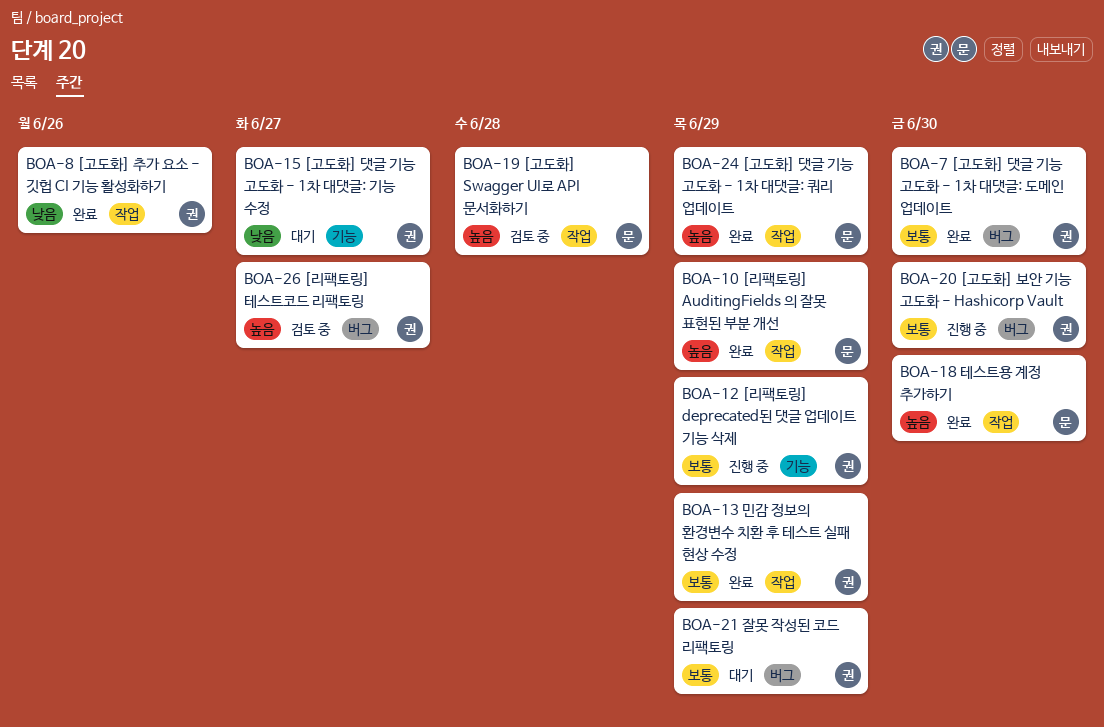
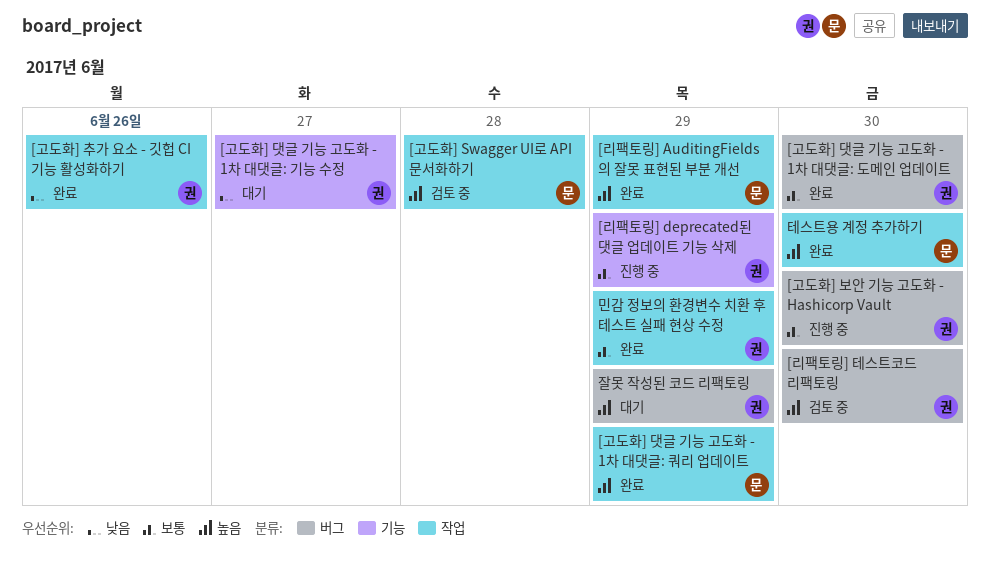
[리팩토링] 테스트코드 리팩토링, due: Jun 27 -> Jun 30
잘못 작성된 코드 리팩토링, priority: 보통 -> 높음

